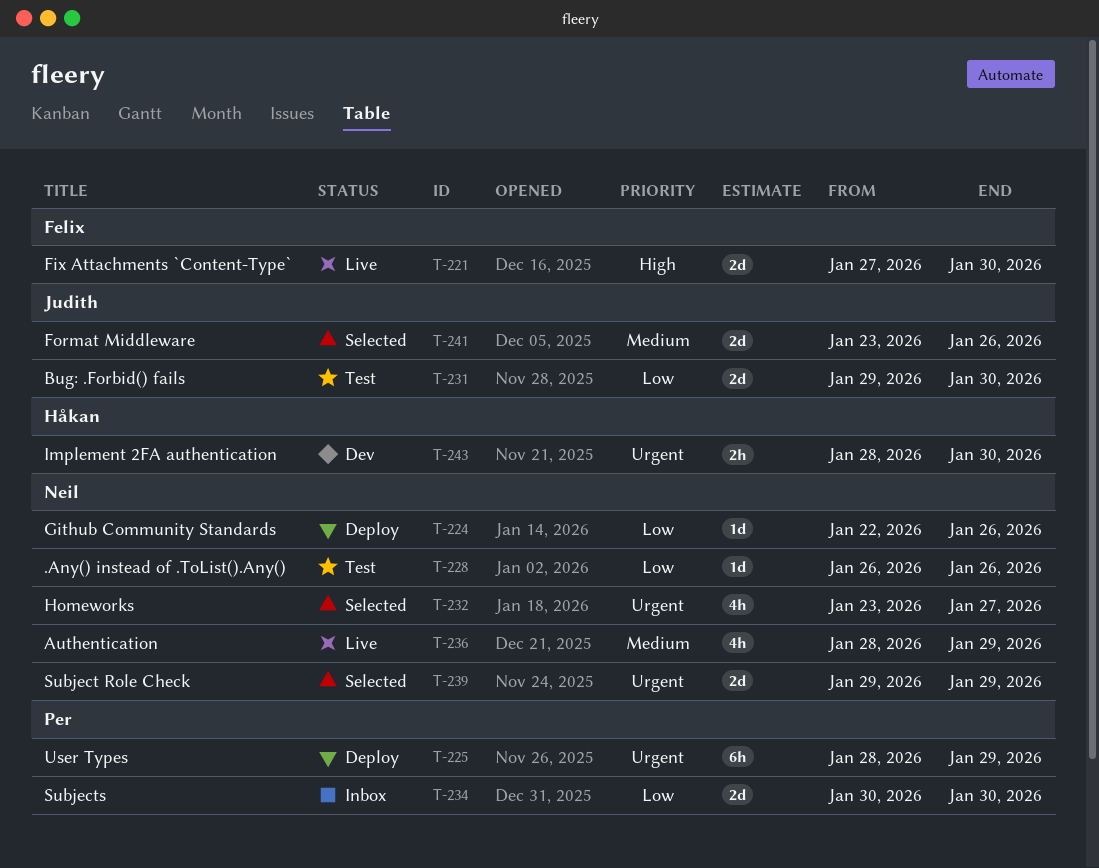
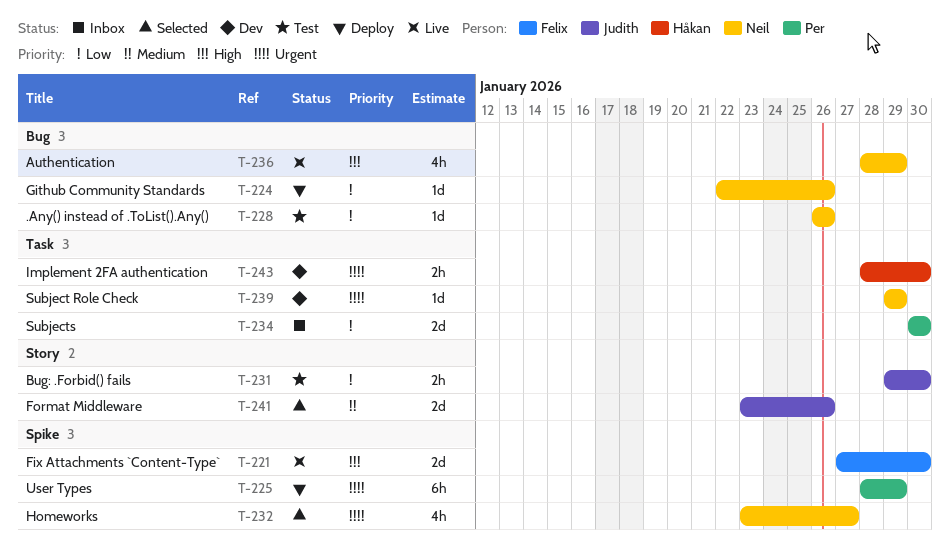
T-231, estimate: 2d -> 2h
T-236, priority: Medium -> High
T-239, status: Selected -> Dev
T-239, estimate: 2d -> 1d

